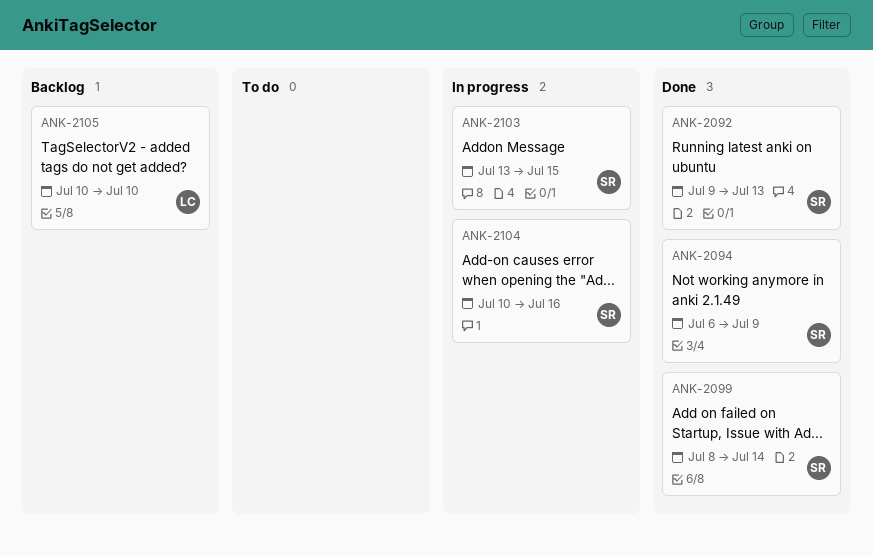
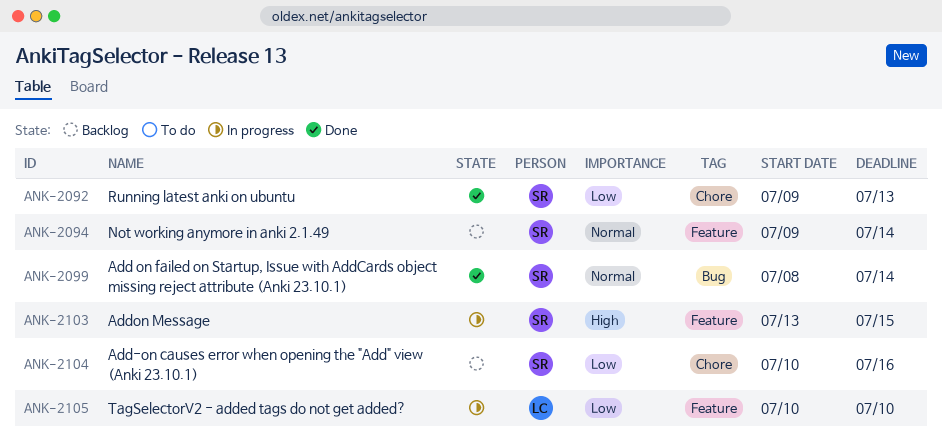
ANK-2094, status: Done -> Backlog
ANK-2094, start: Jul 6 -> Jul 9
ANK-2094, due: Jul 9 -> Jul 14
ANK-2104, status: In progress -> Backlog
ANK-2105, status: Backlog -> In progress

